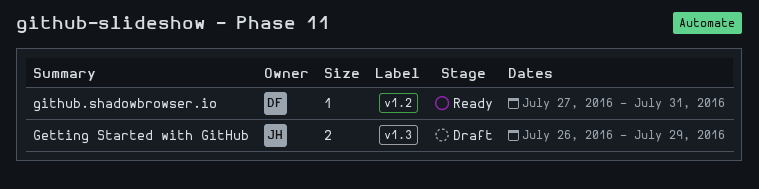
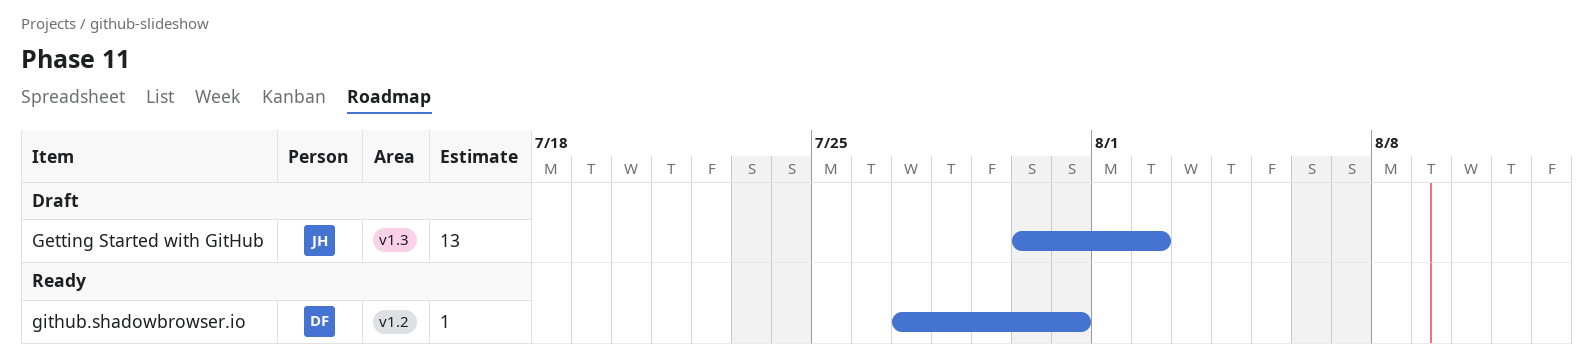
Getting Started with GitHub, estimate: 2 -> 13
Getting Started with GitHub, start: Jul 26 -> Jul 30
Getting Started with GitHub, due: Jul 29 -> Aug 2

